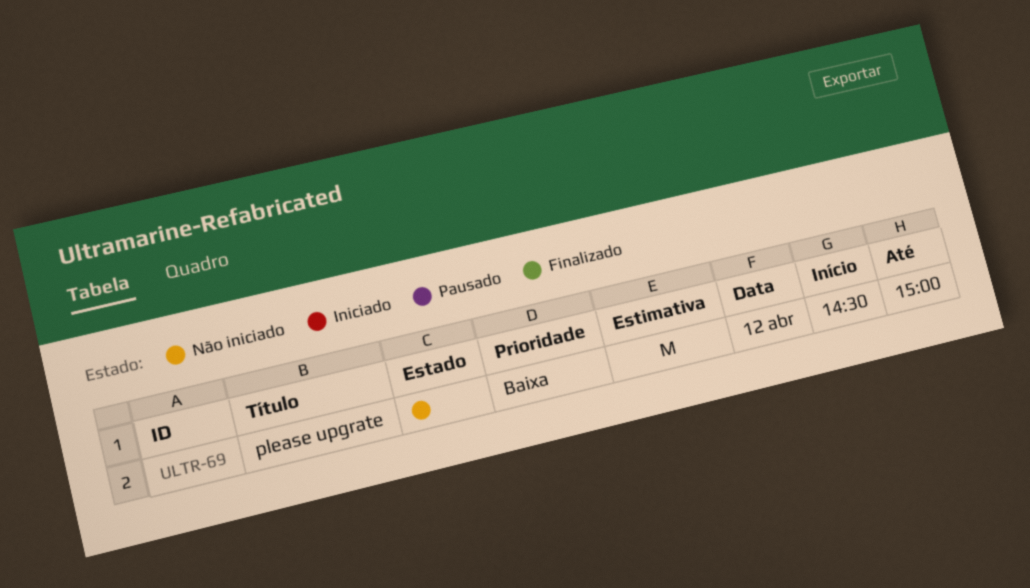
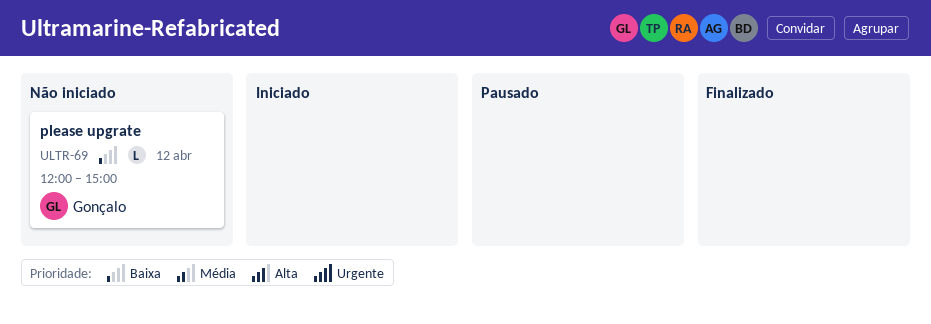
ULTR-69, estimate: M -> L
ULTR-69, begins: 14:30 -> 12:00

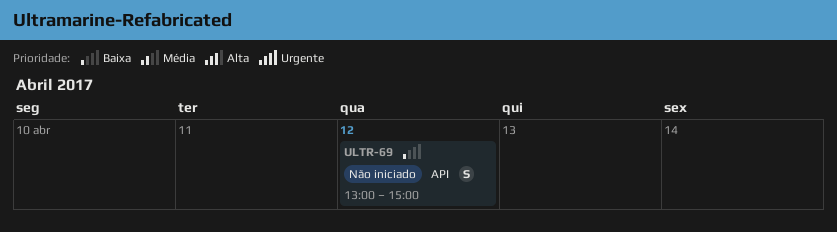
ULTR-69, estimate: L -> S
ULTR-69, begins: 12:00 -> 13:00

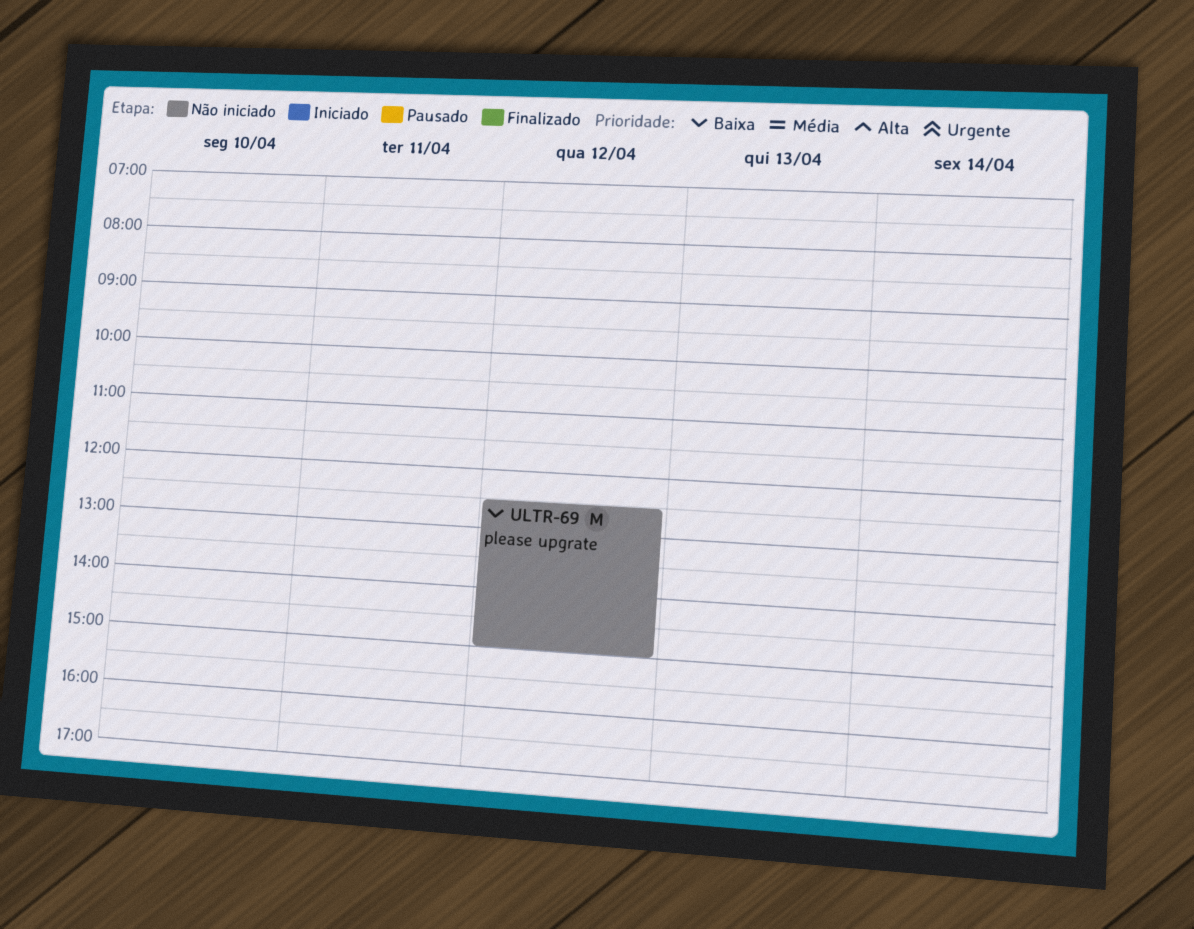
ULTR-69, estimate: S -> M
ULTR-69, begins: 13:00 -> 12:30

